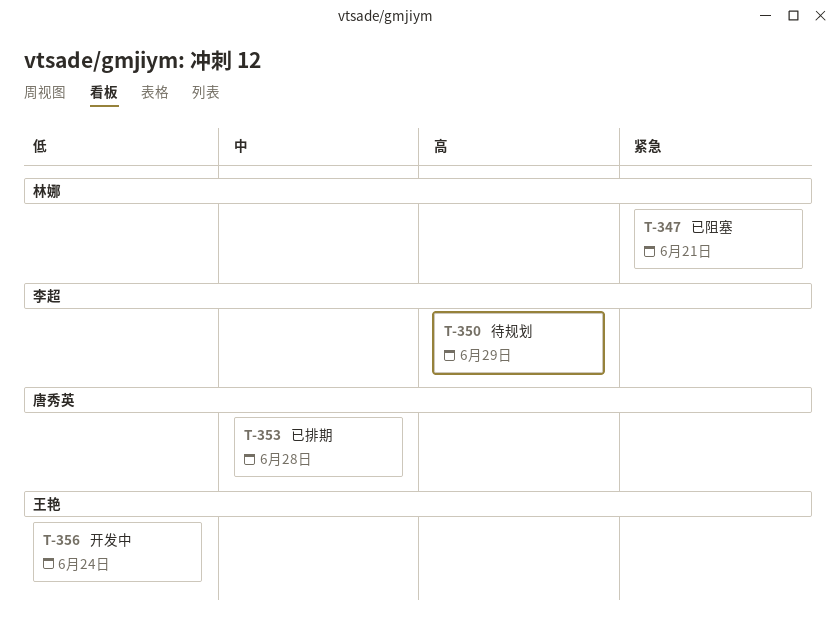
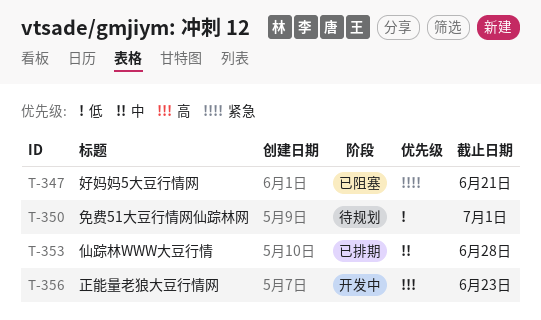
T-350, priority: 高 -> 低
T-350, due: Jun 29 -> Jul 1
T-356, priority: 低 -> 高
T-356, due: Jun 24 -> Jun 23

